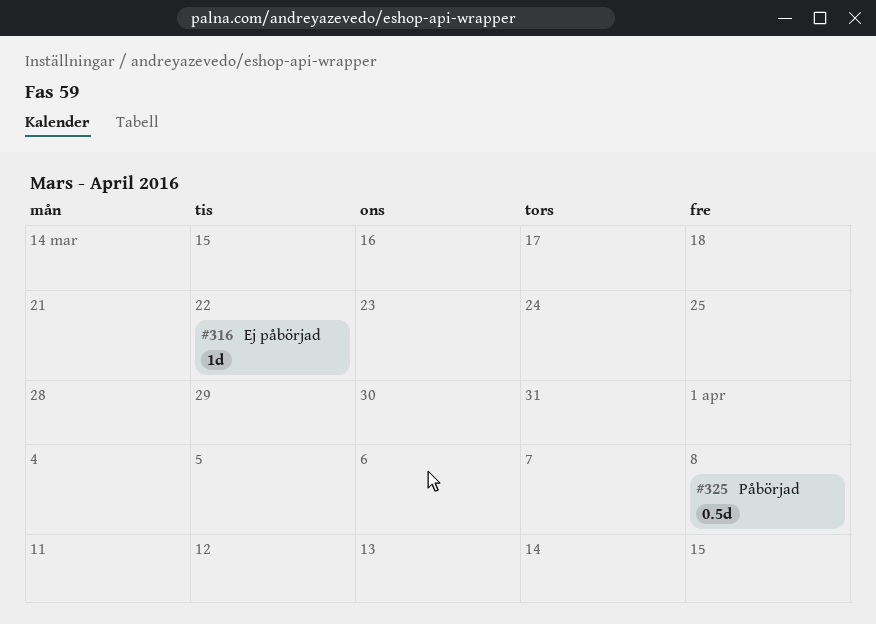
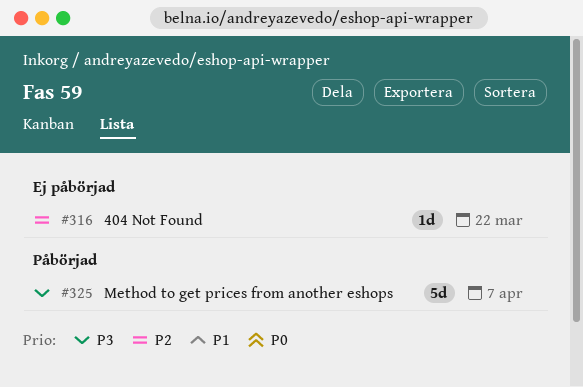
#325, estimate: 0.5d -> 5d
#325, due: Apr 8 -> Apr 7

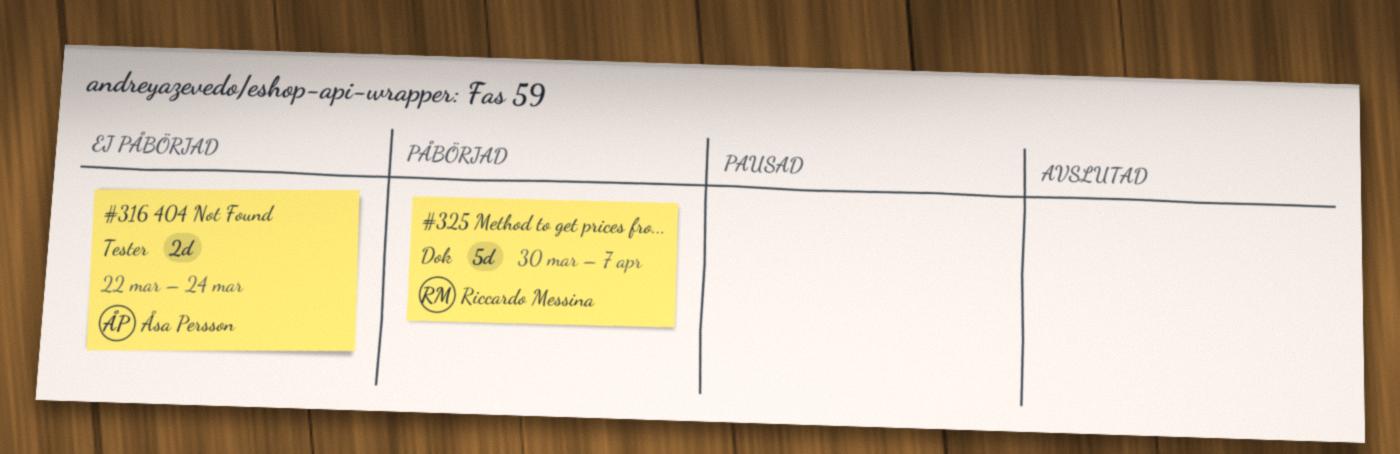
#316, estimate: 1d -> 2d
#316, due: Mar 22 -> Mar 24

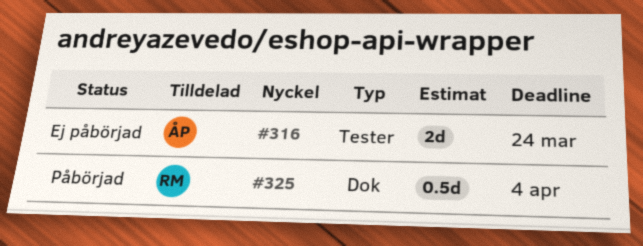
#325, estimate: 5d -> 0.5d
#325, due: Apr 7 -> Apr 4

